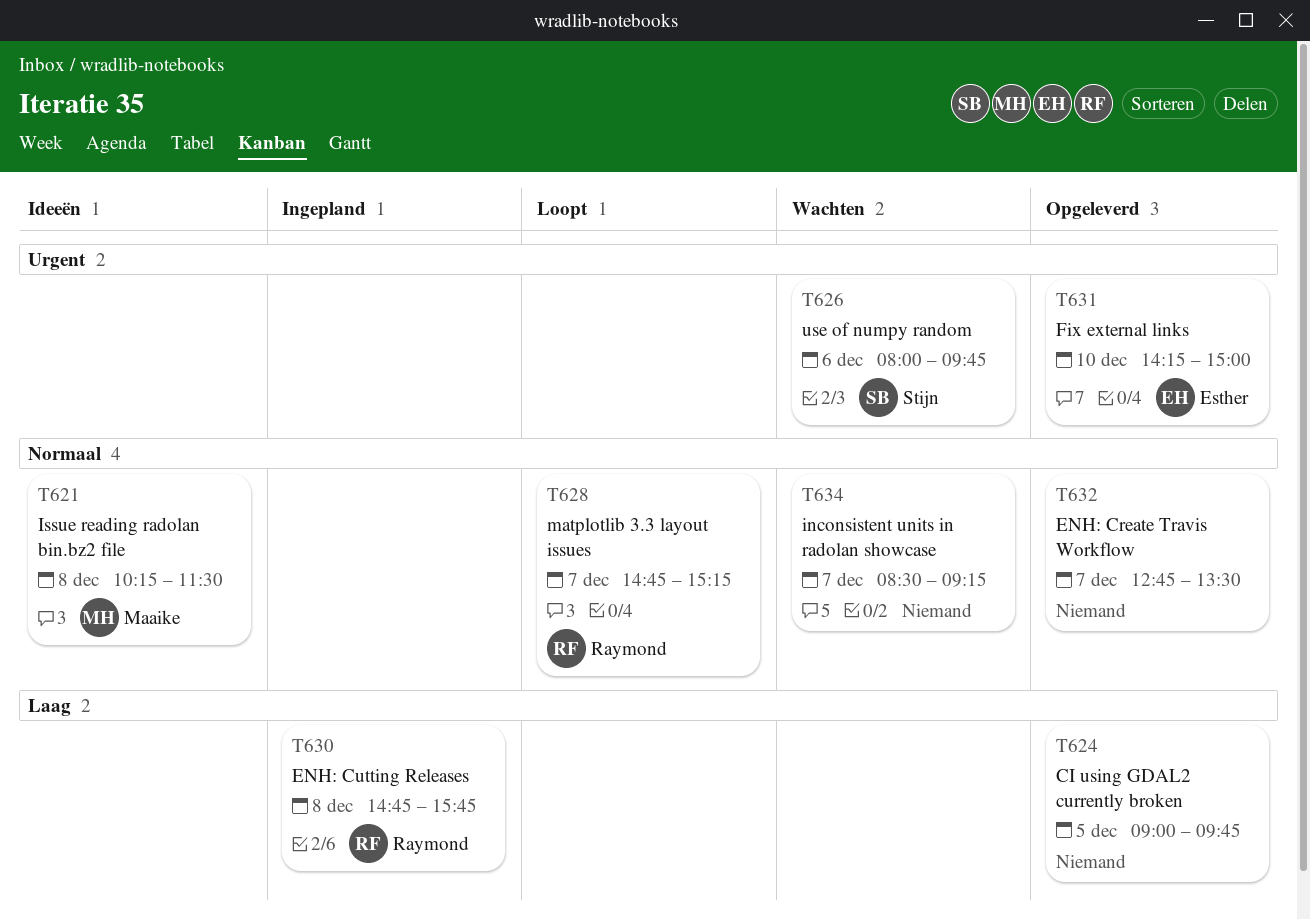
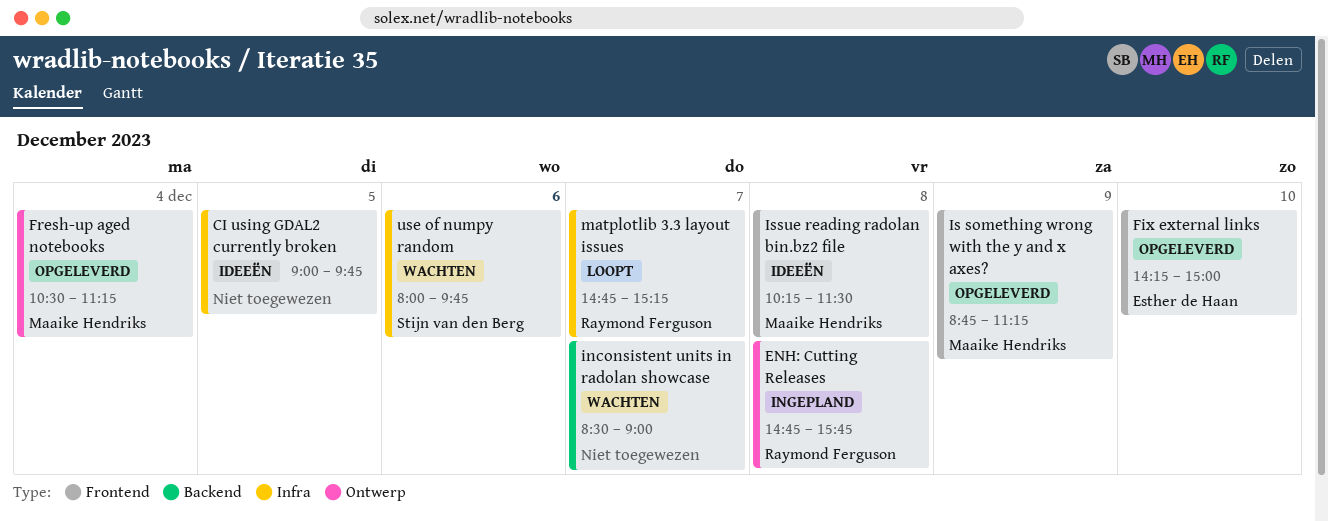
CI using GDAL2 currently broken, status: Opgeleverd -> Ideeën
ENH: Create Travis Workflow: present -> none
Fresh-up aged notebooks: none -> present
inconsistent units in radolan showcase, ends: 09:15 -> 09:00
Is something wrong with the y and x axes?: none -> present

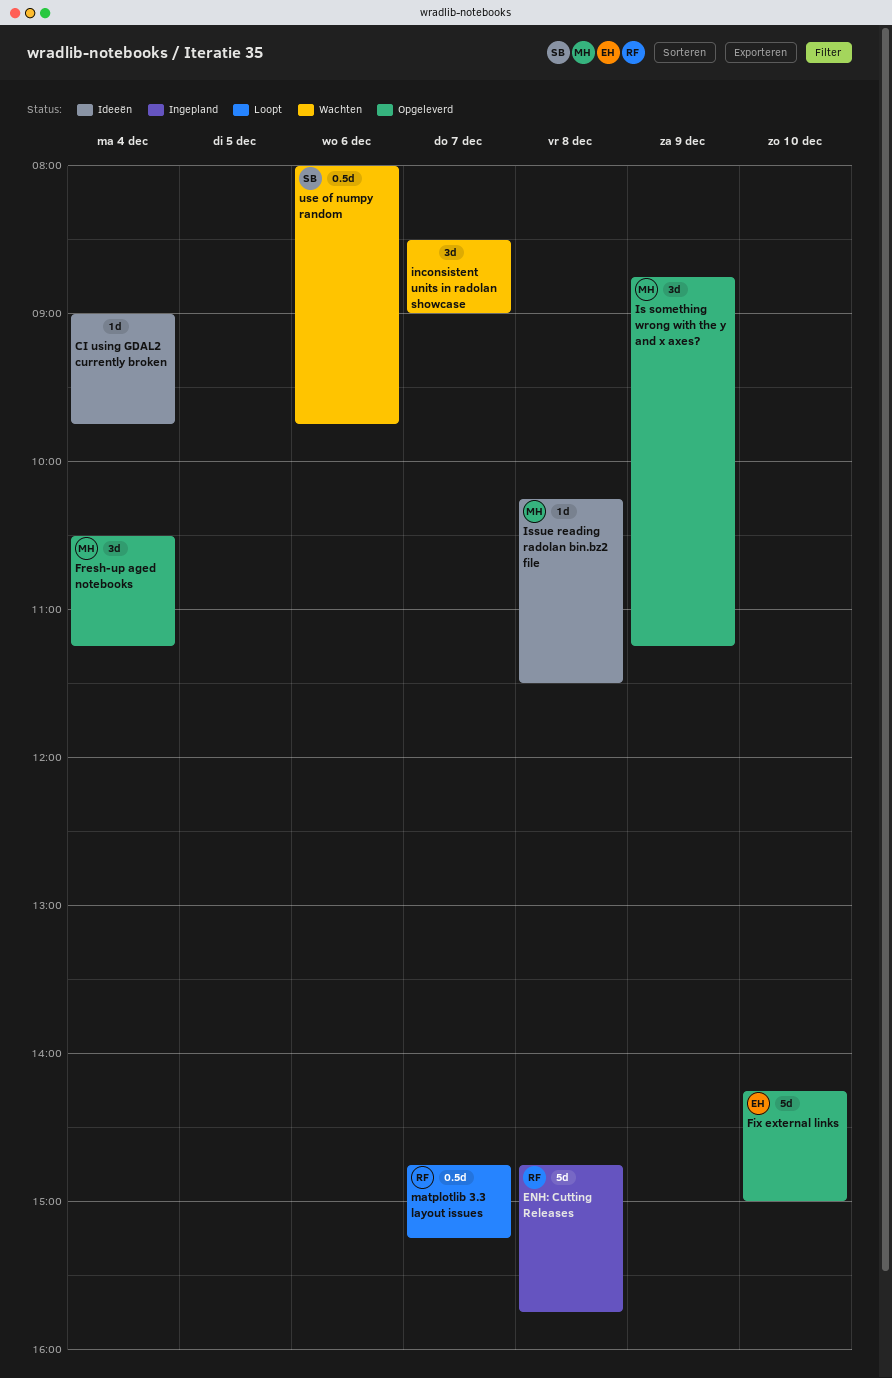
CI using GDAL2 currently broken, day: Dec 5 -> Dec 4

